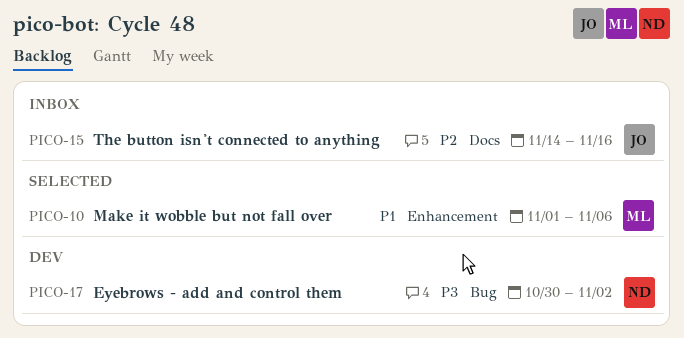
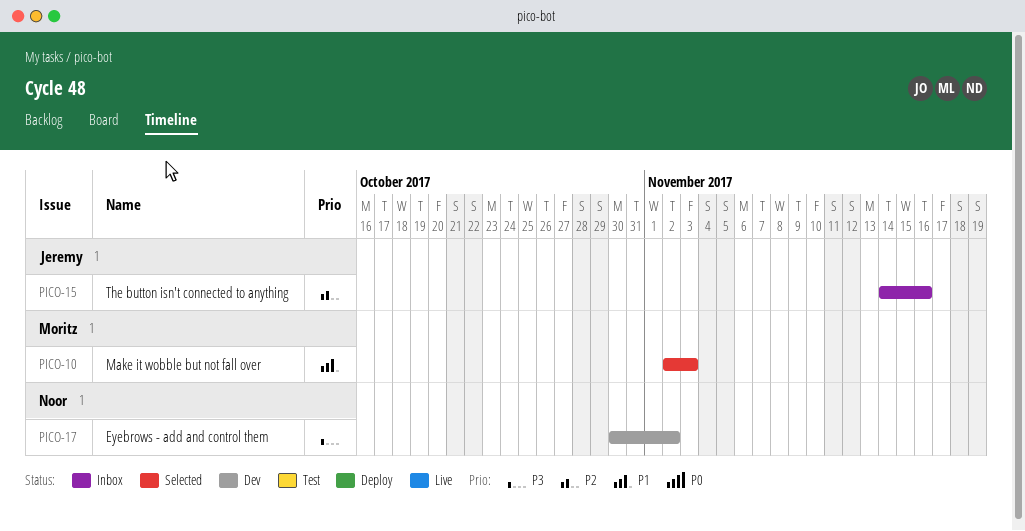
PICO-10, start: Nov 1 -> Nov 2
PICO-10, due: Nov 6 -> Nov 3

